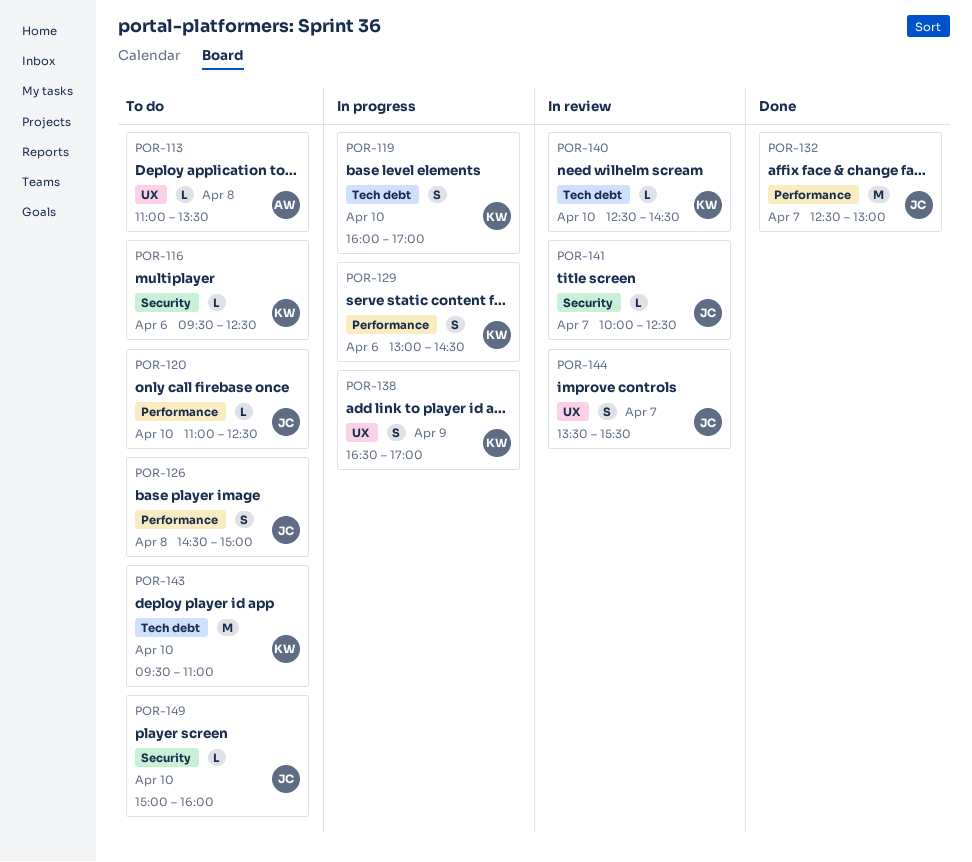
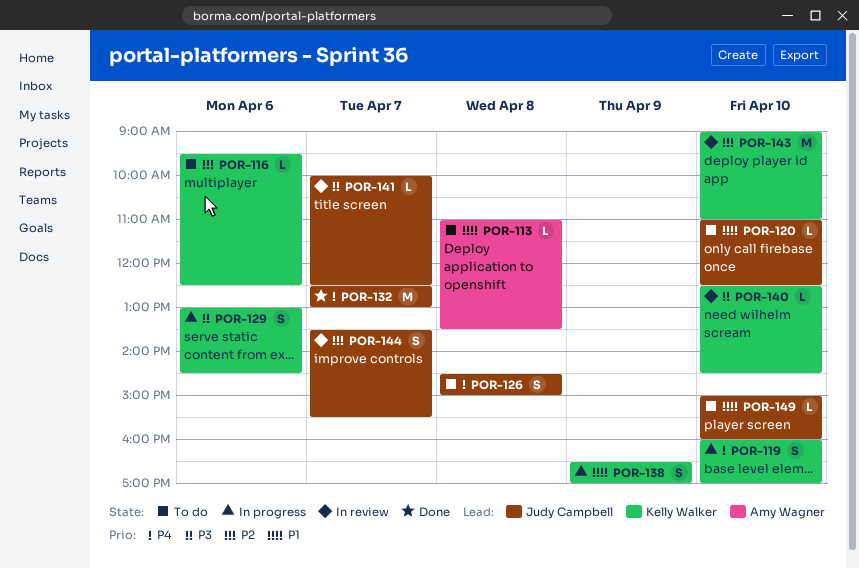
POR-143, status: To do -> In review
POR-143, begins: 09:30 -> 09:00

